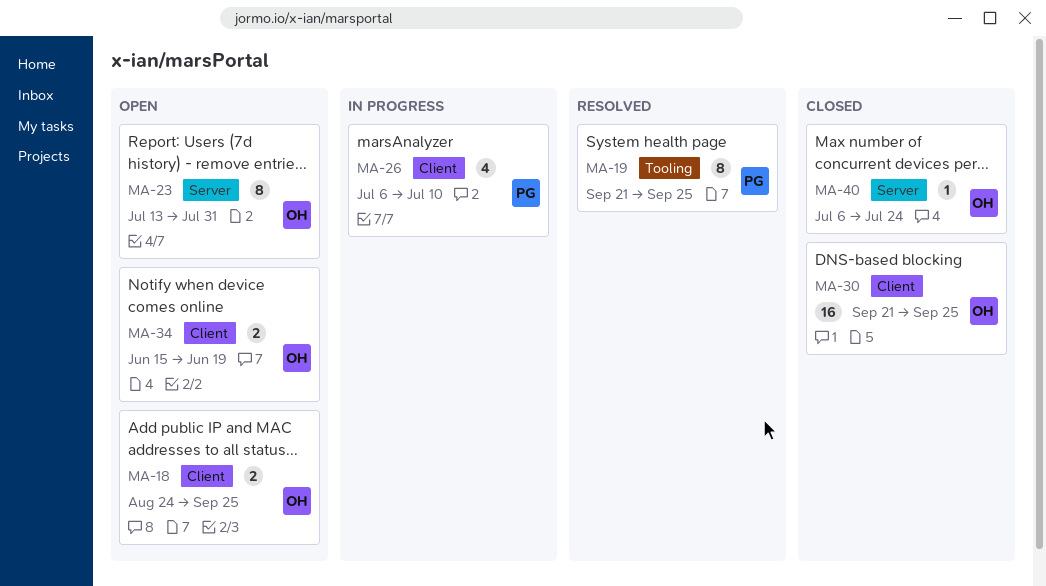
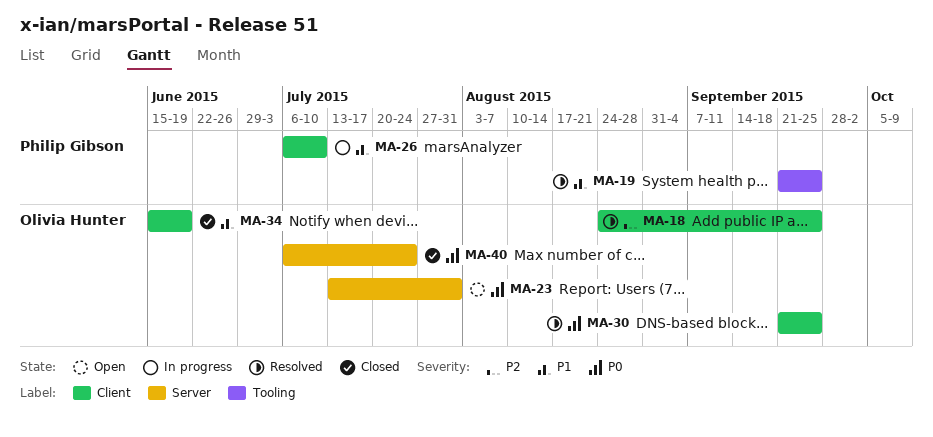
MA-18, status: Open -> Resolved
MA-30, status: Closed -> Resolved
MA-34, status: Open -> Closed

